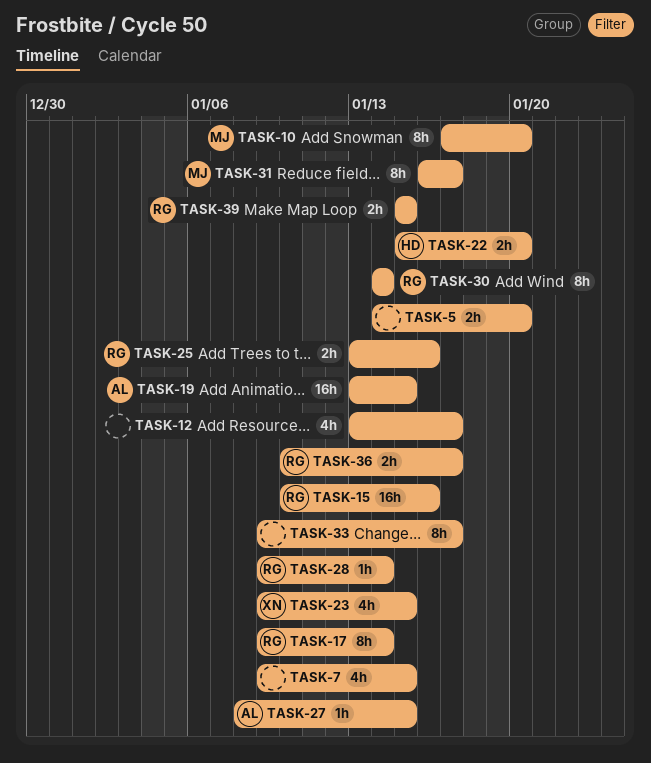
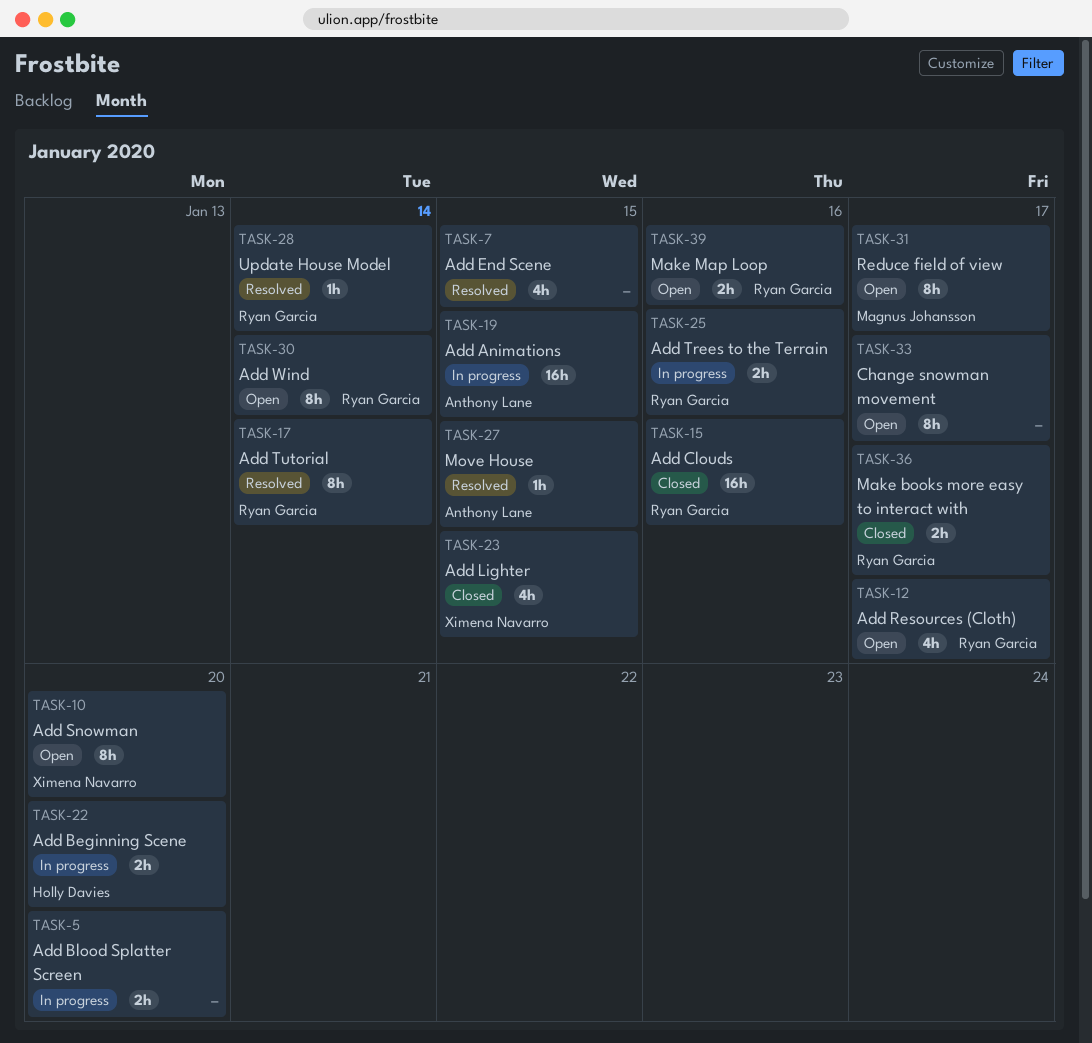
TASK-10, owner: Magnus Johansson -> Ximena Navarro
TASK-12, owner: none -> Ryan Garcia
TASK-39, due: Jan 15 -> Jan 16

